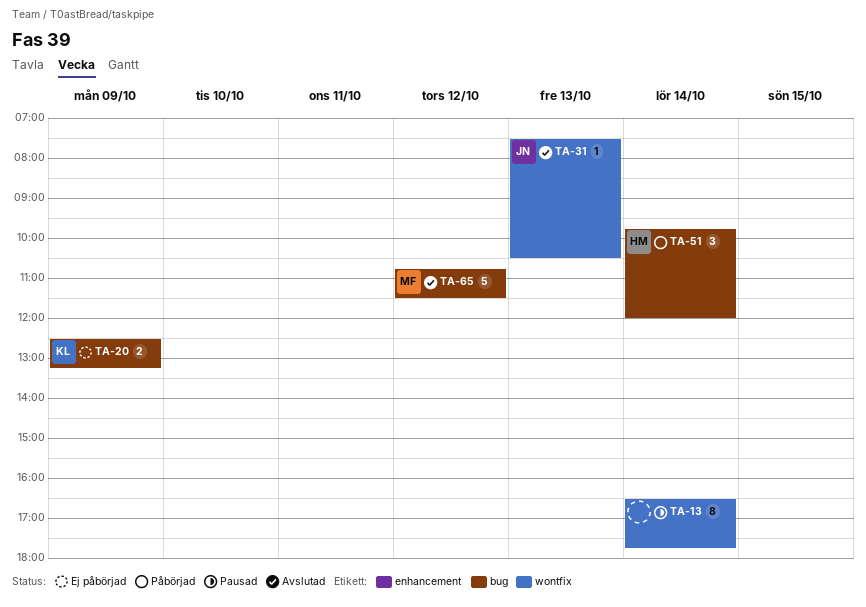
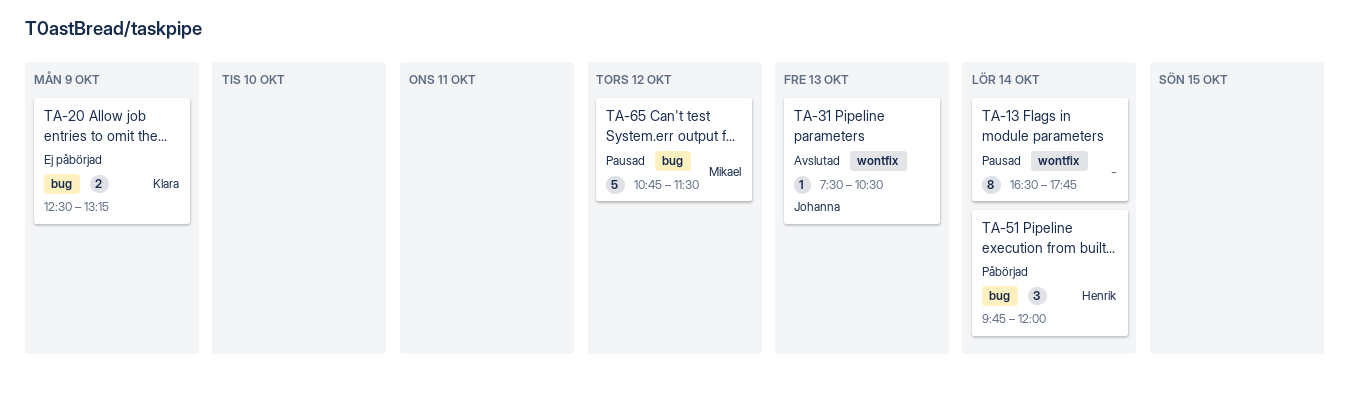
TA-65, status: Avslutad -> Pausad

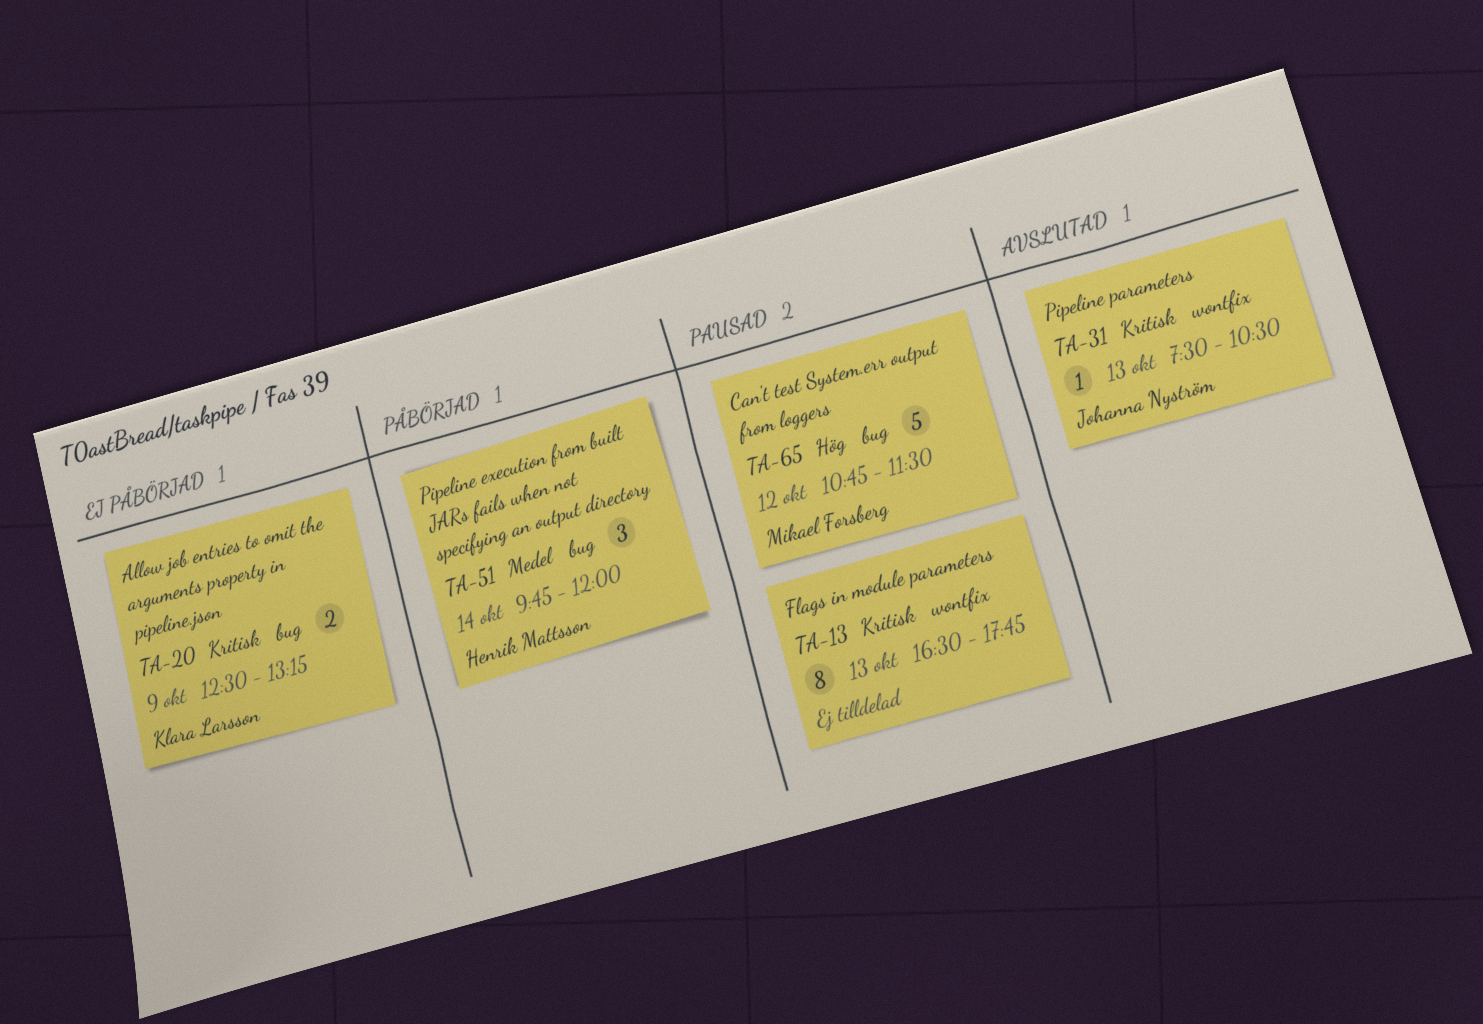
TA-13, day: Oct 14 -> Oct 13

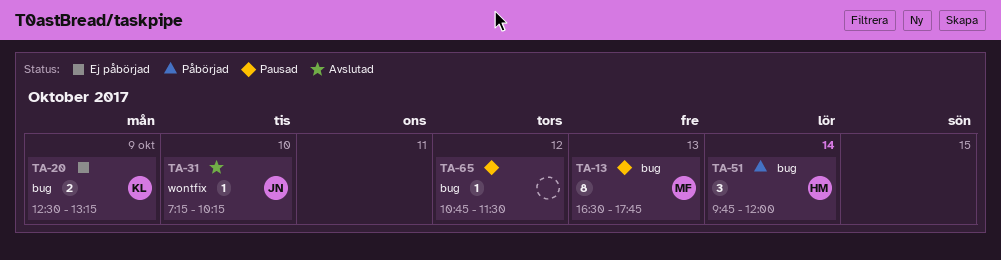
TA-13, owner: none -> Mikael Forsberg
TA-13, label: wontfix -> bug
TA-31, day: Oct 13 -> Oct 10
TA-31, begins: 07:30 -> 07:15
TA-31, ends: 10:30 -> 10:15
TA-65, owner: Mikael Forsberg -> none
TA-65, estimate: 5 -> 1

